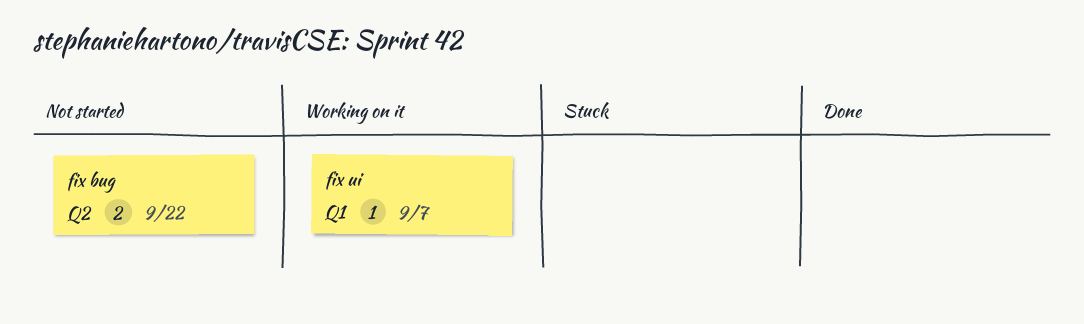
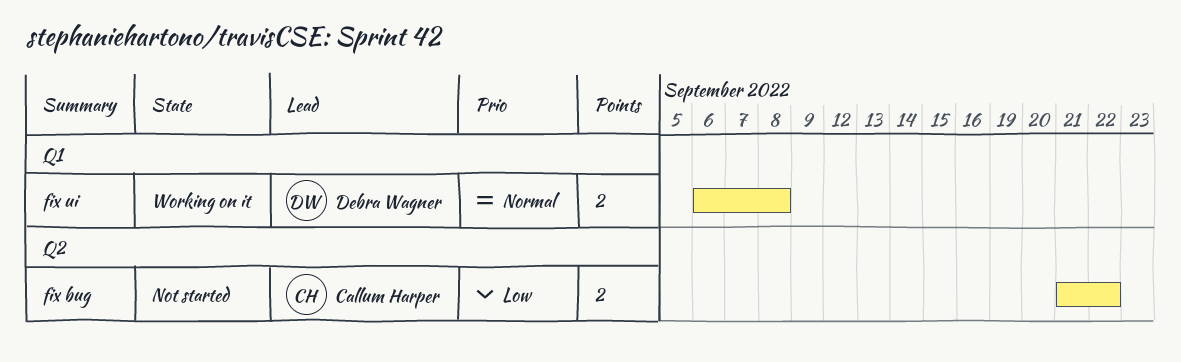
fix ui, estimate: 1 -> 2
fix ui, due: Sep 7 -> Sep 8

